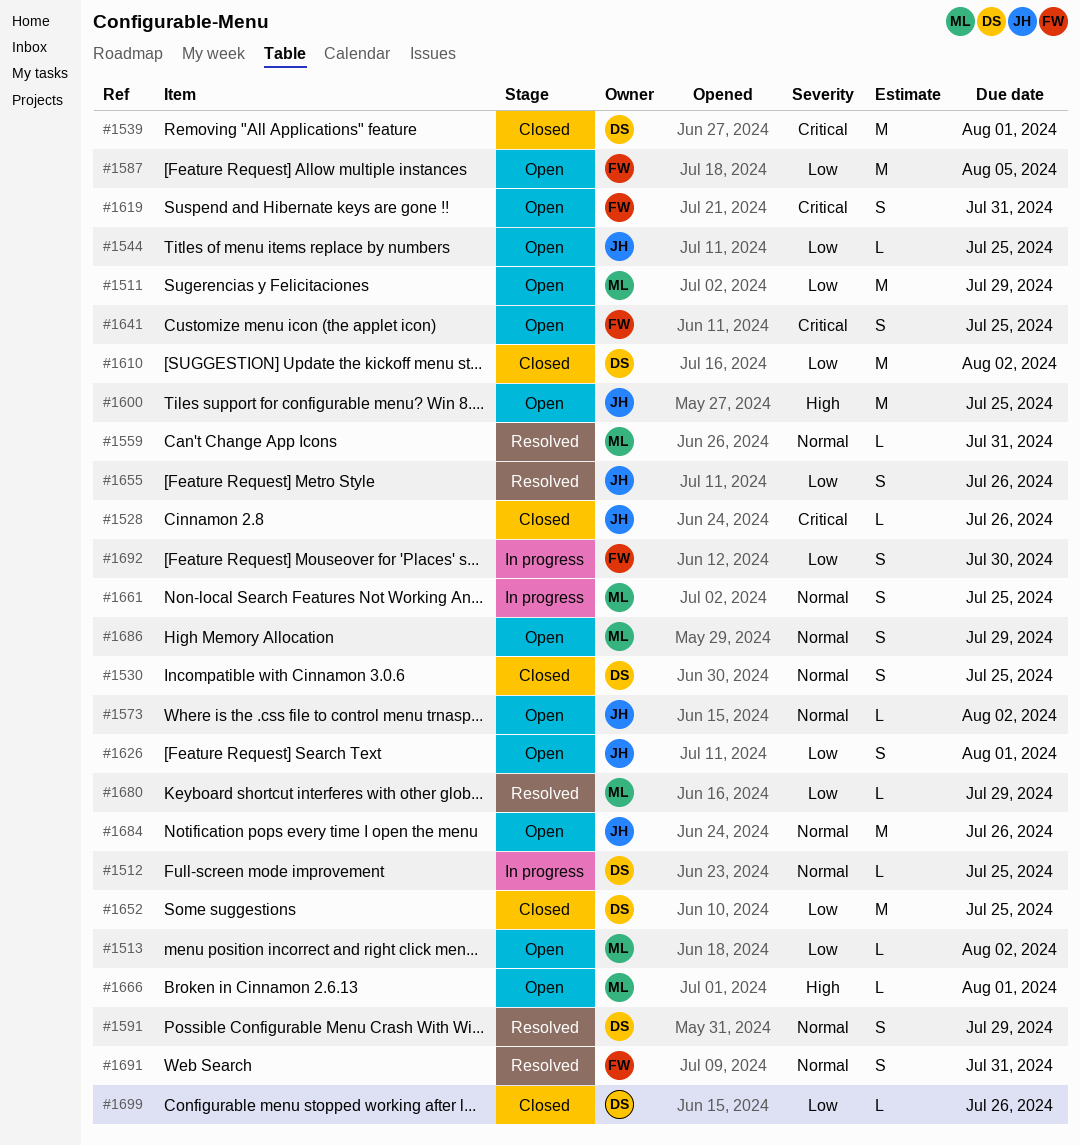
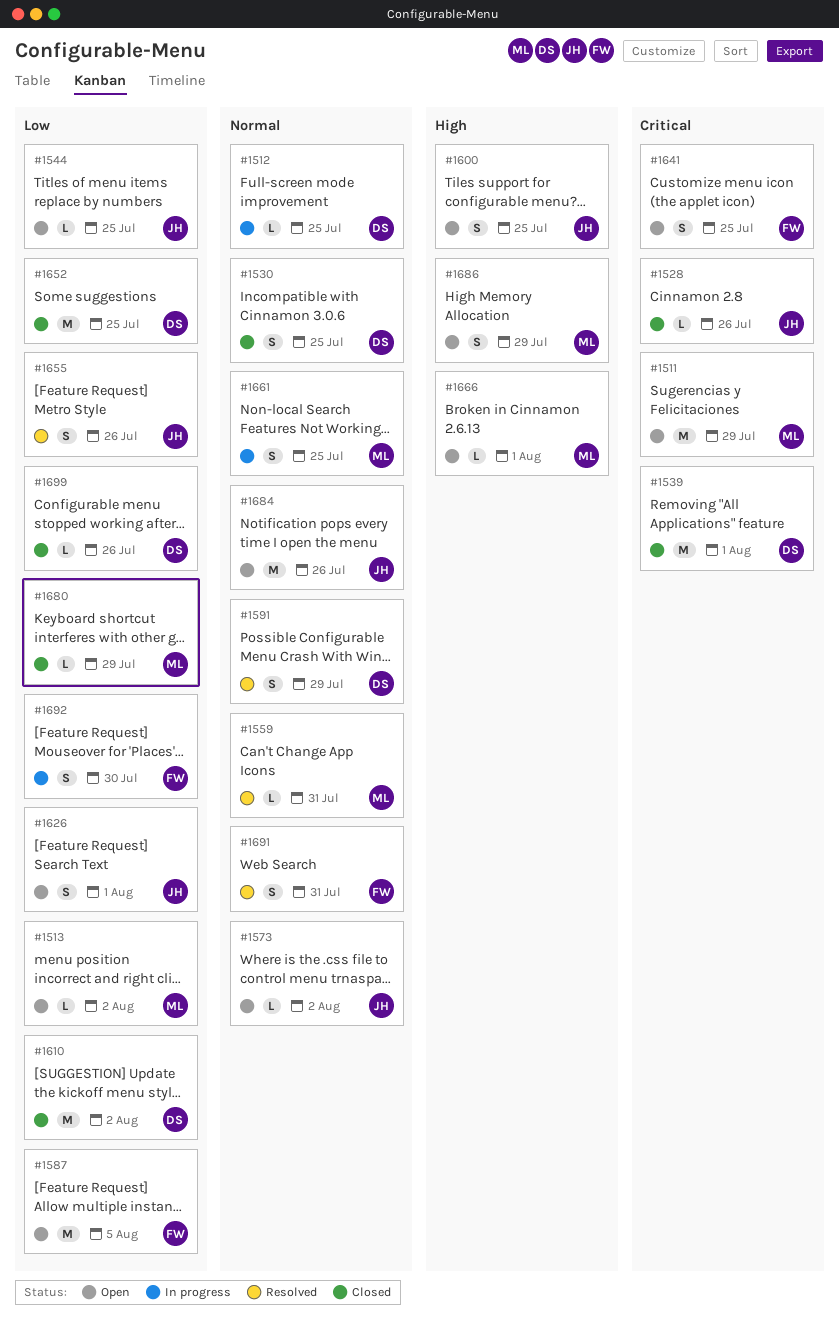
#1511, priority: Low -> Critical
#1600, estimate: M -> S
#1619: present -> none
#1680, status: Resolved -> Closed
#1686, priority: Normal -> High

